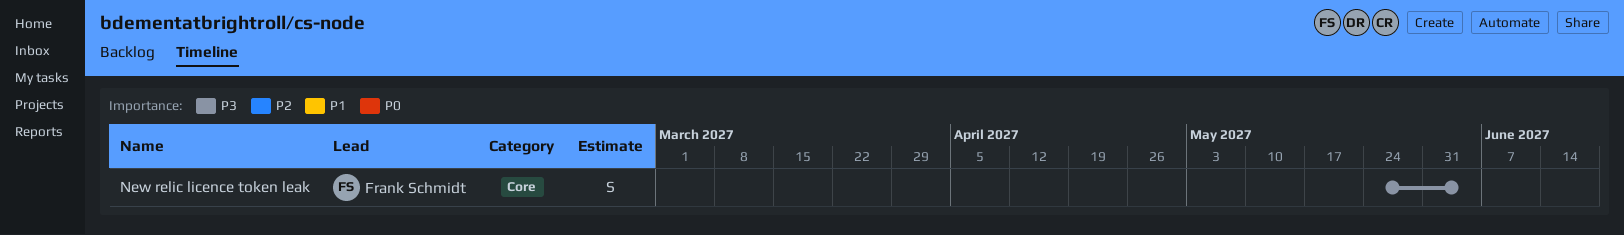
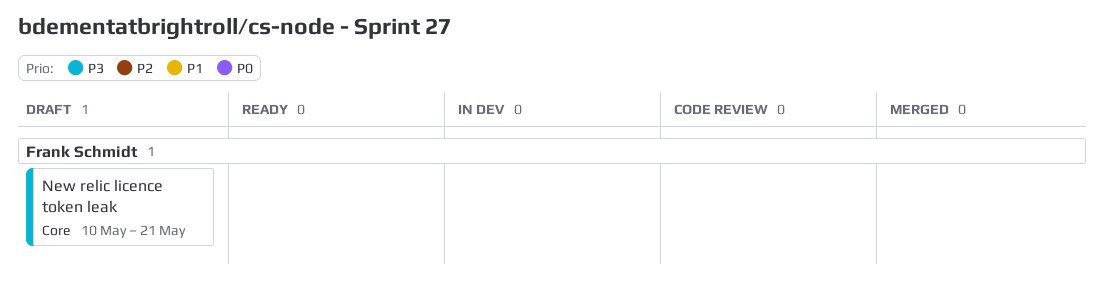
New relic licence token leak, start: May 24 -> May 10
New relic licence token leak, due: Jun 4 -> May 21

